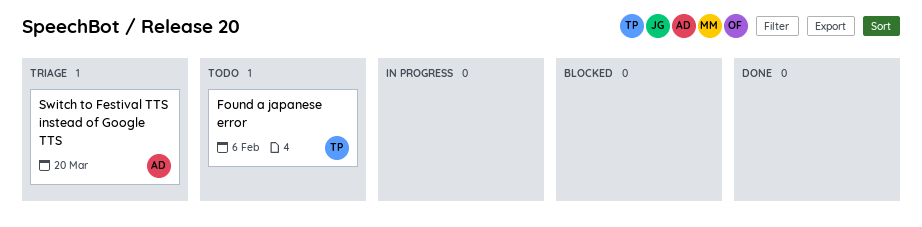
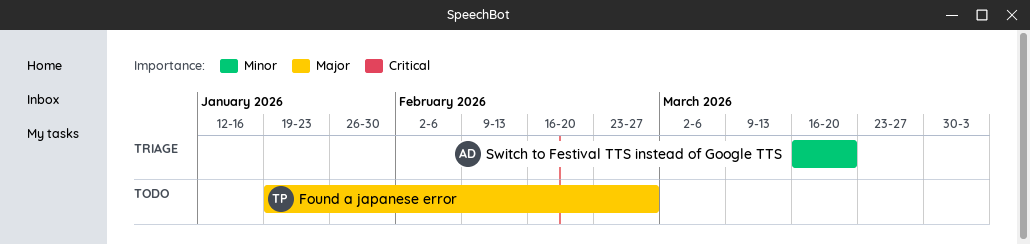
Found a japanese error, due: Feb 6 -> Feb 27

